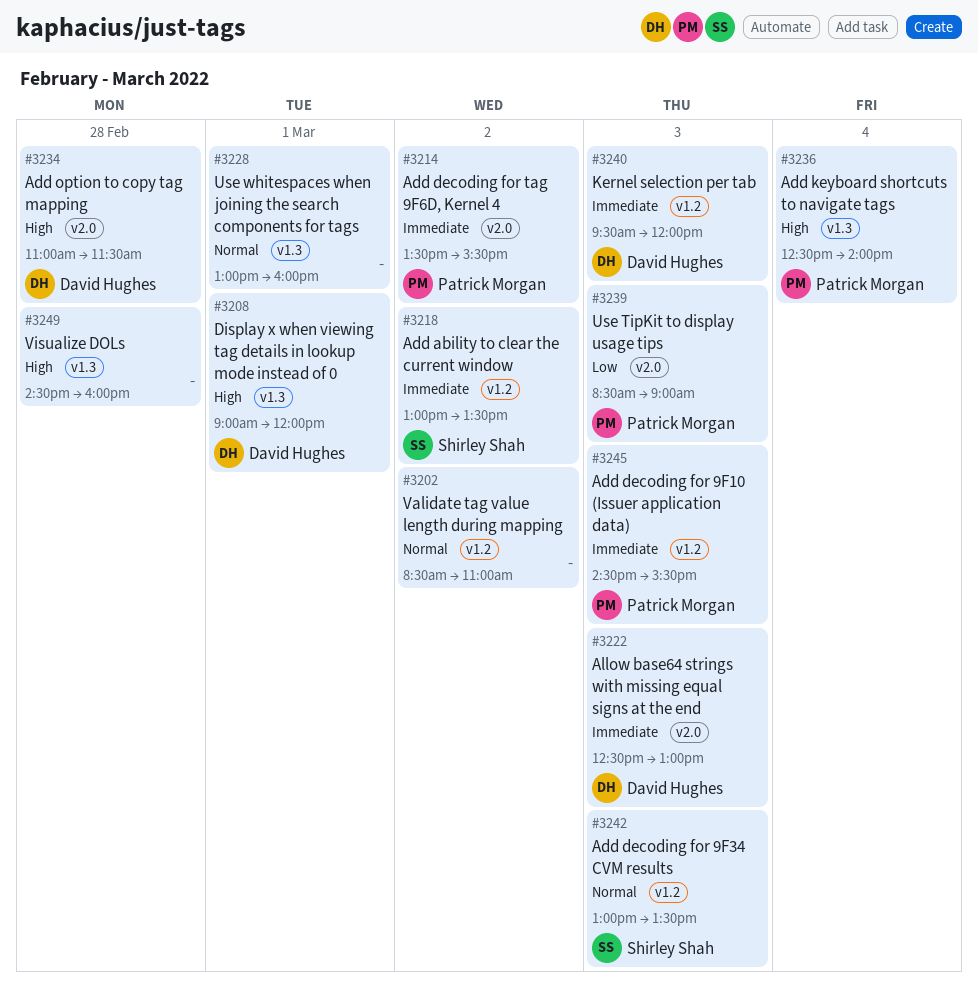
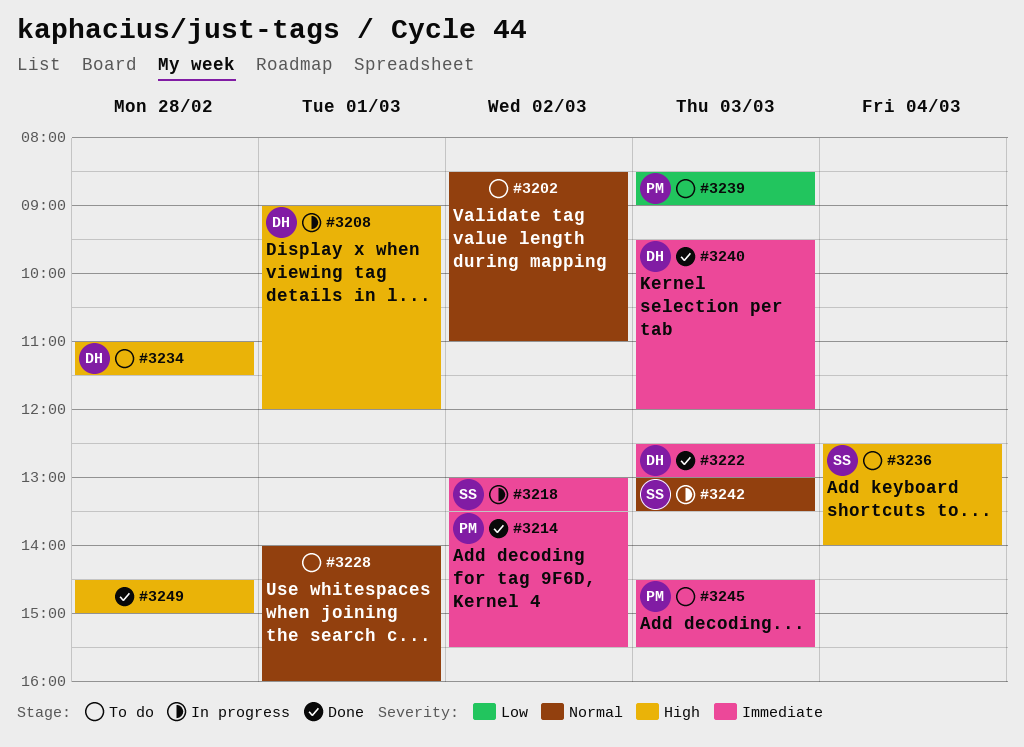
#3228, begins: 13:00 -> 14:00
#3236, owner: Patrick Morgan -> Shirley Shah
#3249, ends: 16:00 -> 15:00

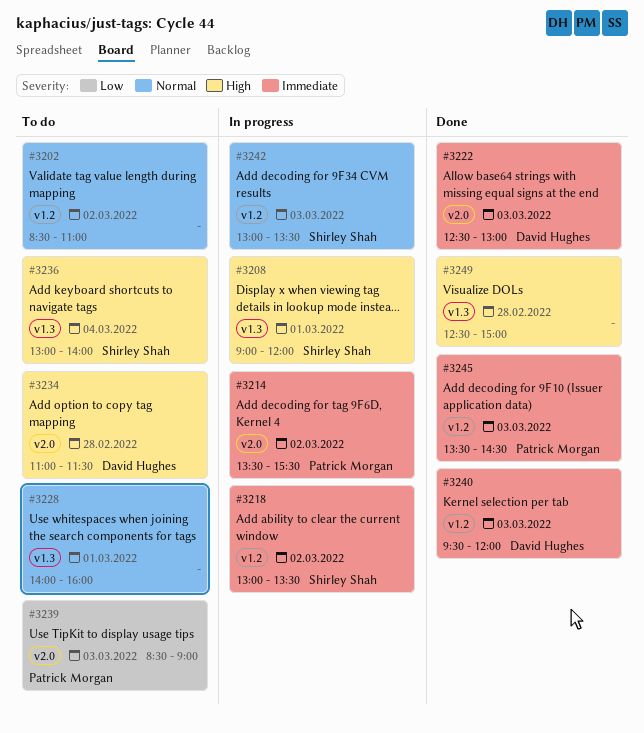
#3208, owner: David Hughes -> Shirley Shah
#3214, status: Done -> In progress
#3236, begins: 12:30 -> 13:00
#3245, status: To do -> Done
#3245, begins: 14:30 -> 13:30
#3245, ends: 15:30 -> 14:30
#3249, begins: 14:30 -> 12:30

